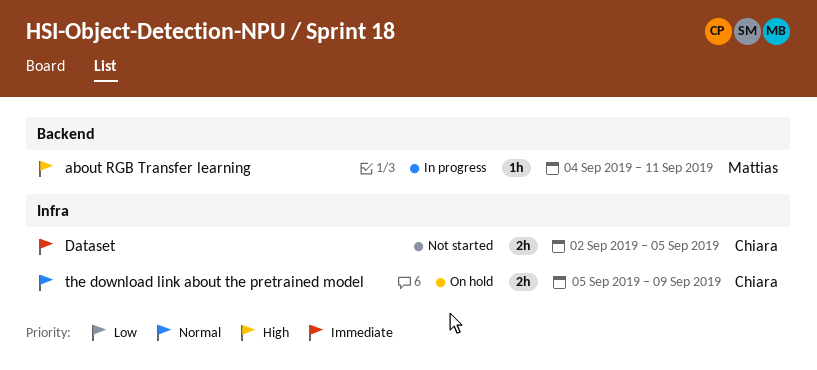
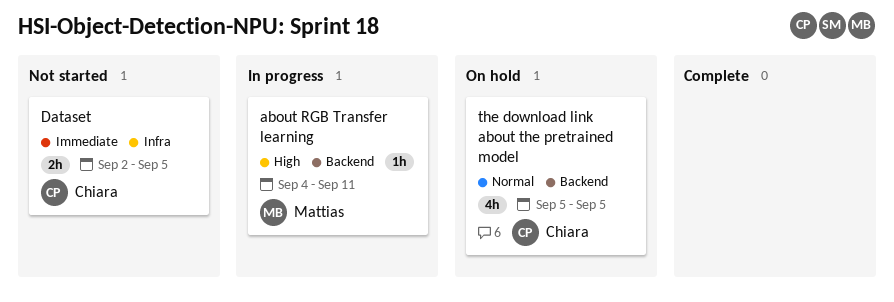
the download link about the pretrained model, label: Infra -> Backend
the download link about the pretrained model, estimate: 2h -> 4h
the download link about the pretrained model, due: Sep 9 -> Sep 5

